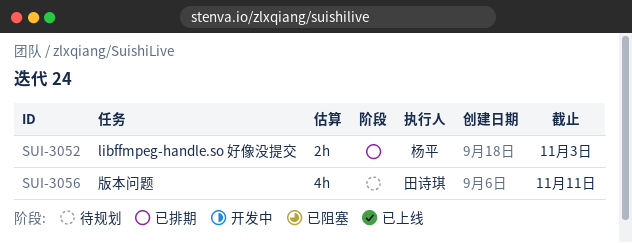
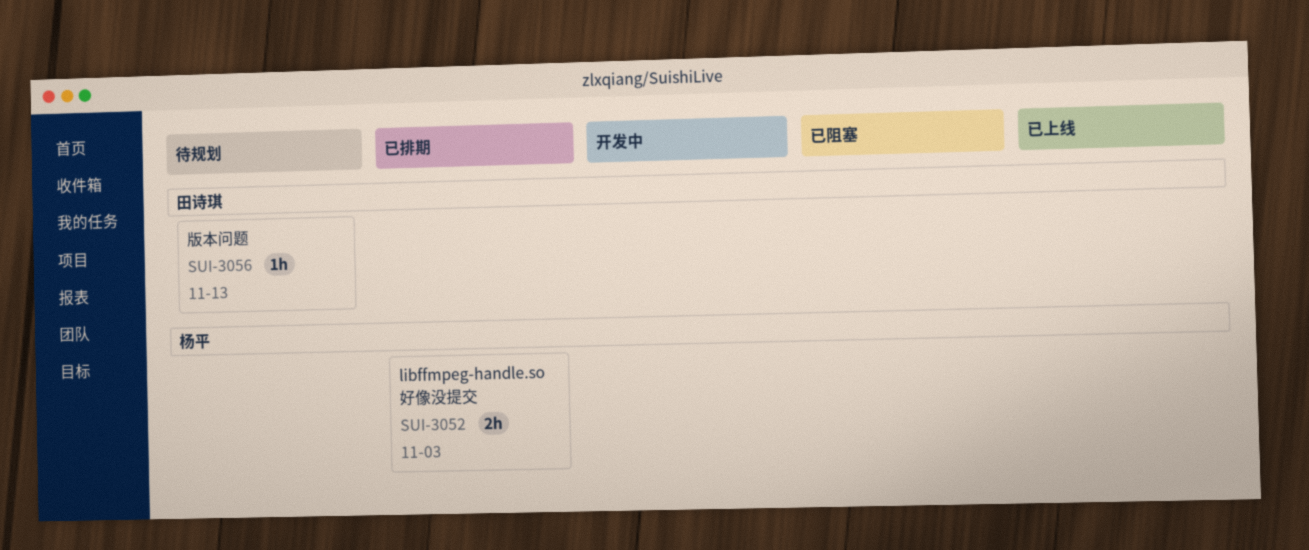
SUI-3056, estimate: 4h -> 1h
SUI-3056, due: Nov 11 -> Nov 13

